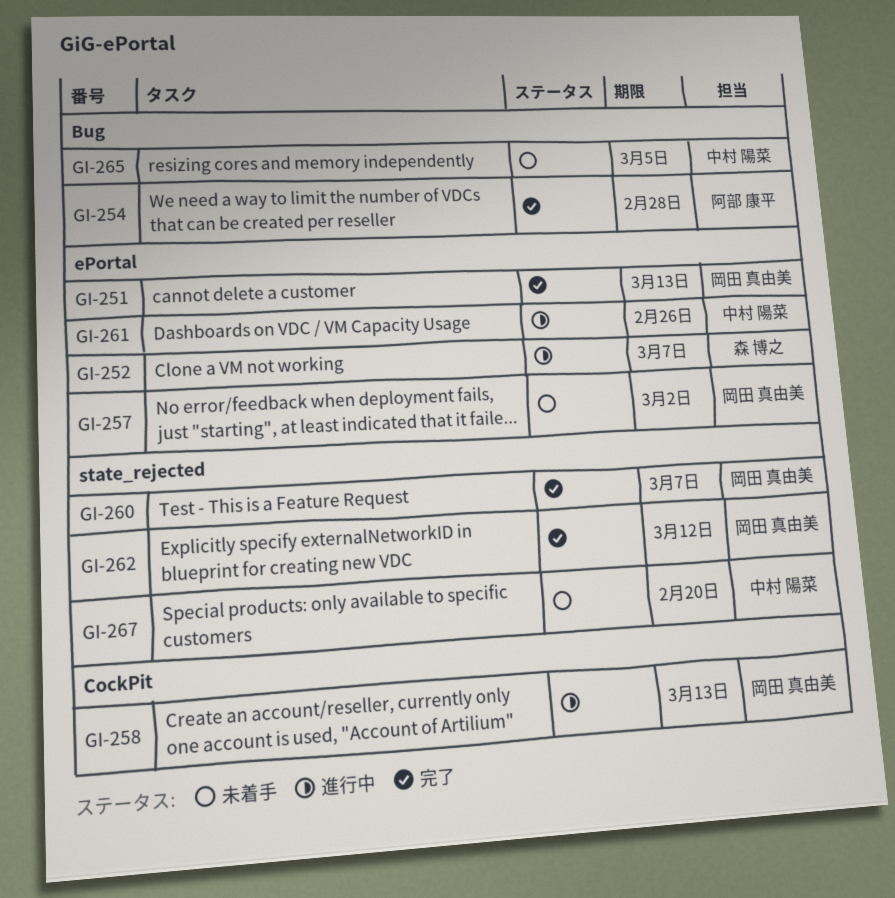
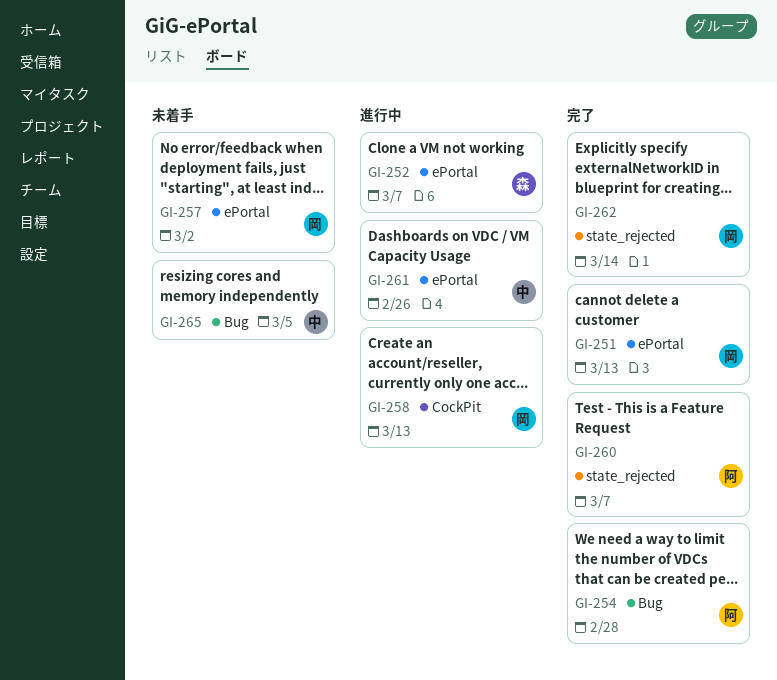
GI-260, owner: 岡田 真由美 -> 阿部 康平
GI-262, due: Mar 12 -> Mar 14
GI-267: present -> none

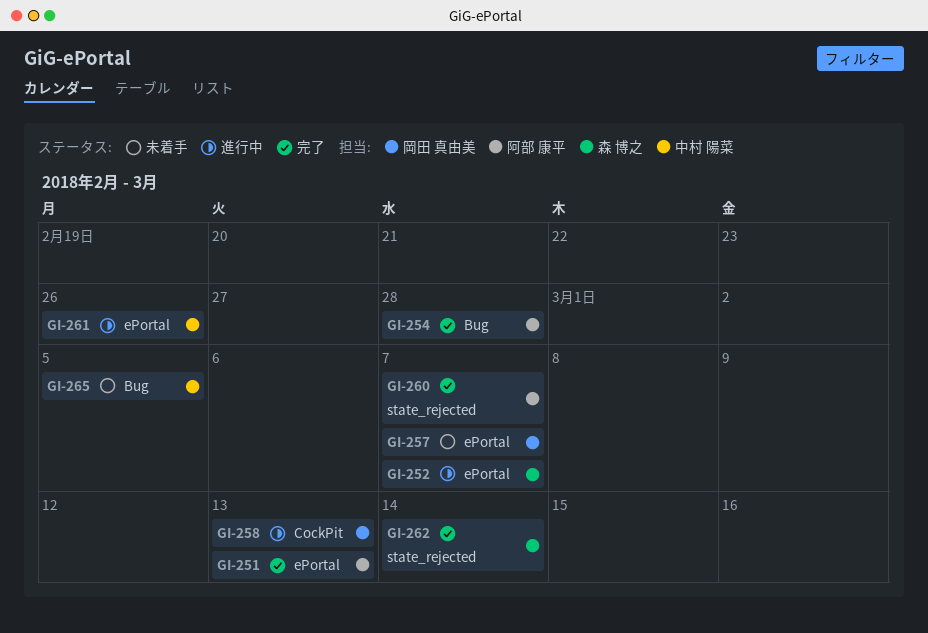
GI-251, owner: 岡田 真由美 -> 阿部 康平
GI-257, due: Mar 2 -> Mar 7
GI-262, owner: 岡田 真由美 -> 森 博之

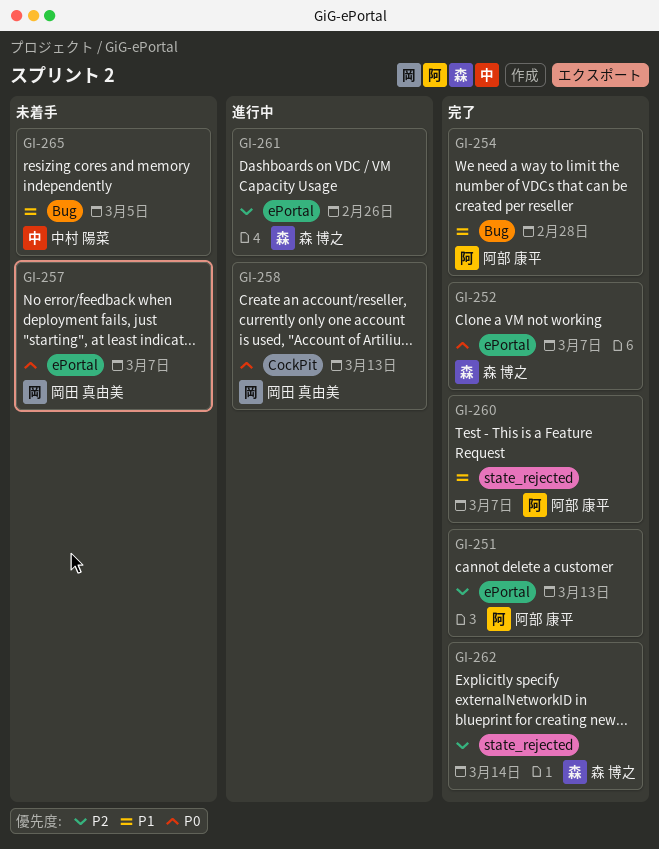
GI-252, status: 進行中 -> 完了
GI-261, owner: 中村 陽菜 -> 森 博之

